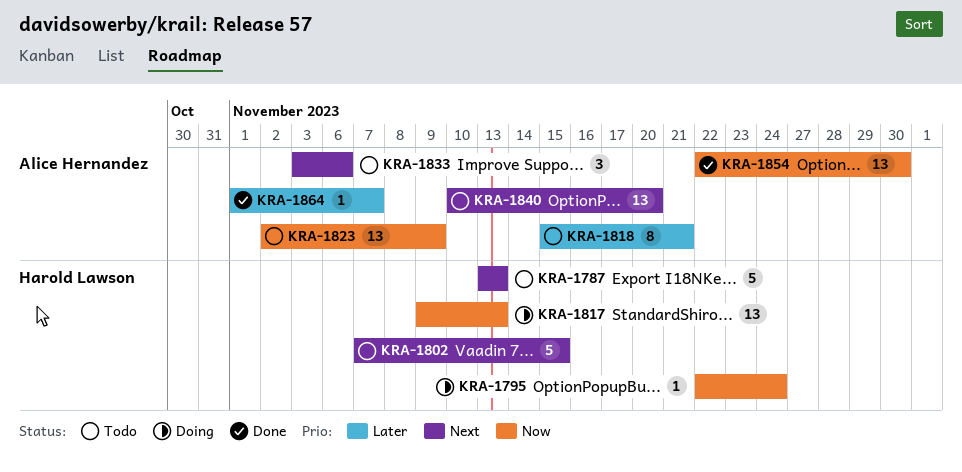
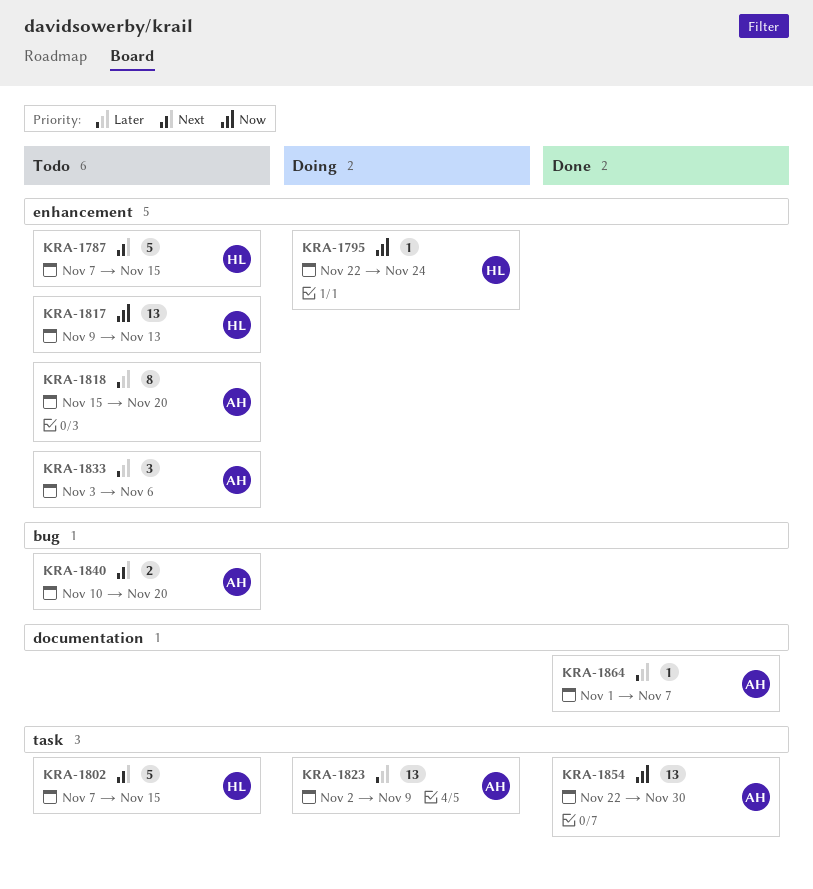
KRA-1787, start: Nov 13 -> Nov 7
KRA-1787, due: Nov 13 -> Nov 15
KRA-1817, status: Doing -> Todo
KRA-1818, due: Nov 21 -> Nov 20
KRA-1823, status: Todo -> Doing
KRA-1823, priority: Now -> Later
KRA-1833, priority: Next -> Later
KRA-1840, estimate: 13 -> 2

